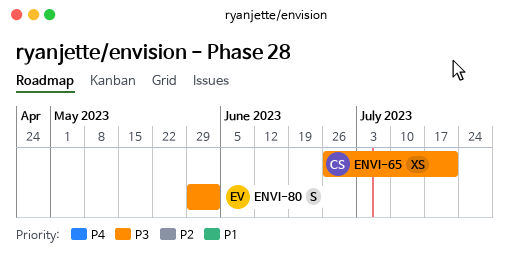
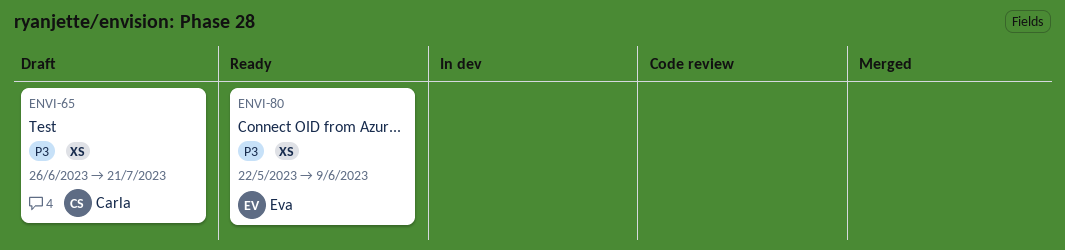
ENVI-80, estimate: S -> XS
ENVI-80, start: May 29 -> May 22
ENVI-80, due: Jun 2 -> Jun 9

